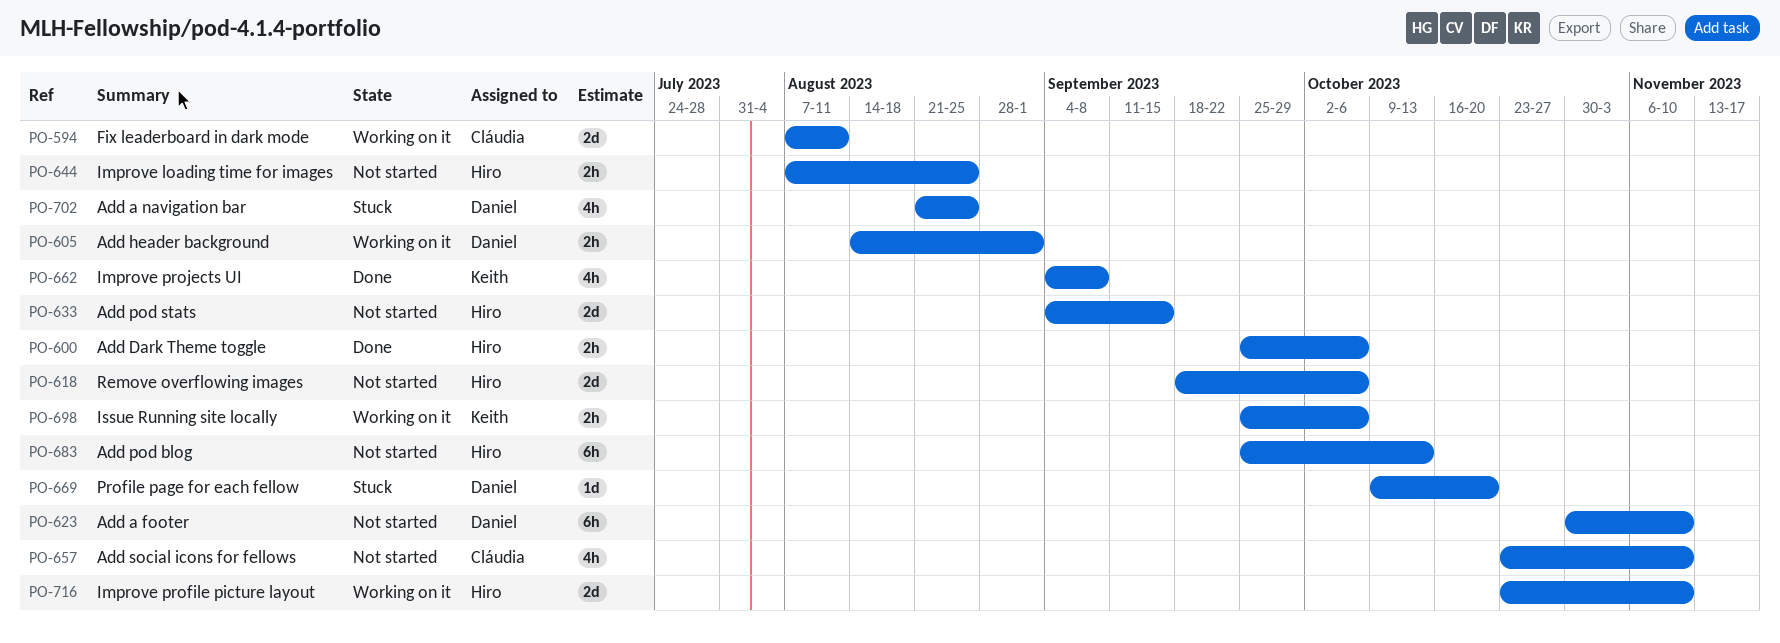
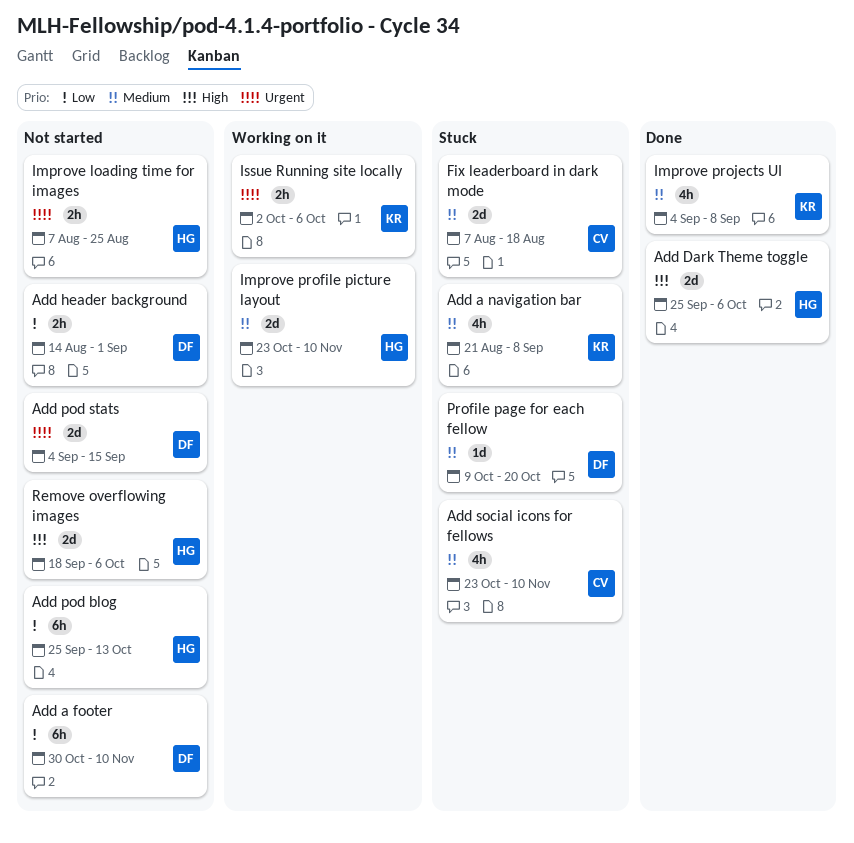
Add a navigation bar, owner: Daniel -> Keith
Add a navigation bar, due: Aug 25 -> Sep 8
Add Dark Theme toggle, estimate: 2h -> 2d
Add header background, status: Working on it -> Not started
Add pod stats, owner: Hiro -> Daniel
Add social icons for fellows, status: Not started -> Stuck
Fix leaderboard in dark mode, status: Working on it -> Stuck
Fix leaderboard in dark mode, due: Aug 11 -> Aug 18
Issue Running site locally, start: Sep 25 -> Oct 2

